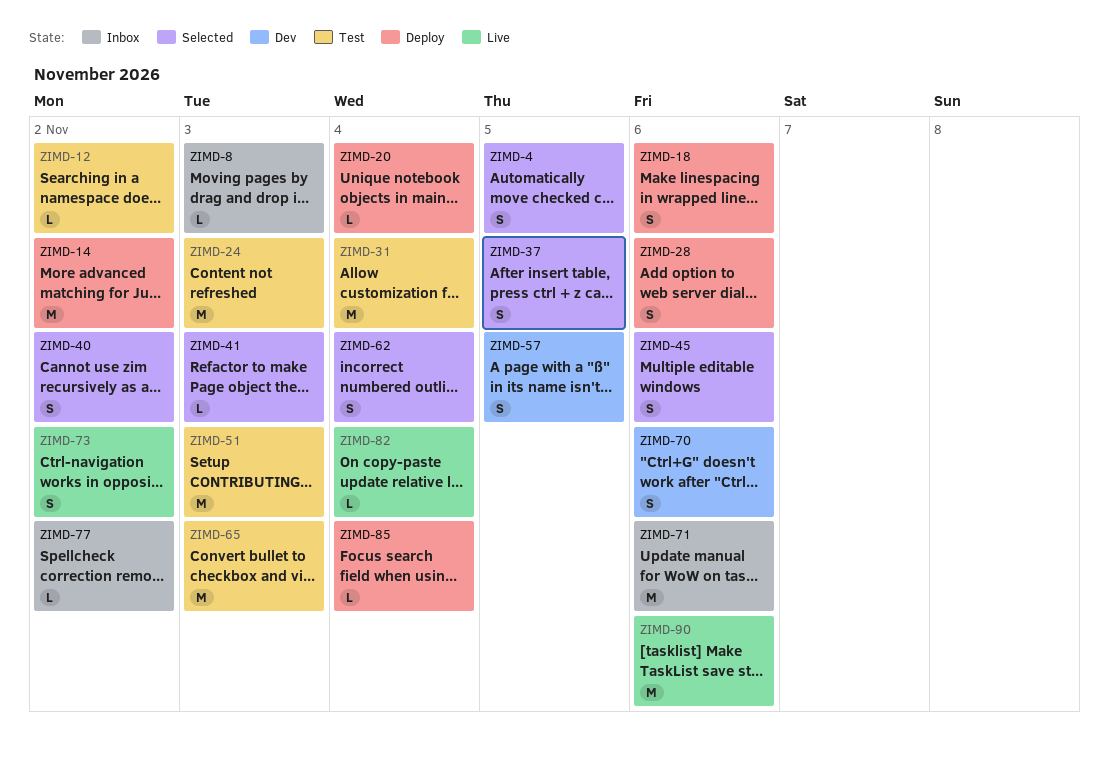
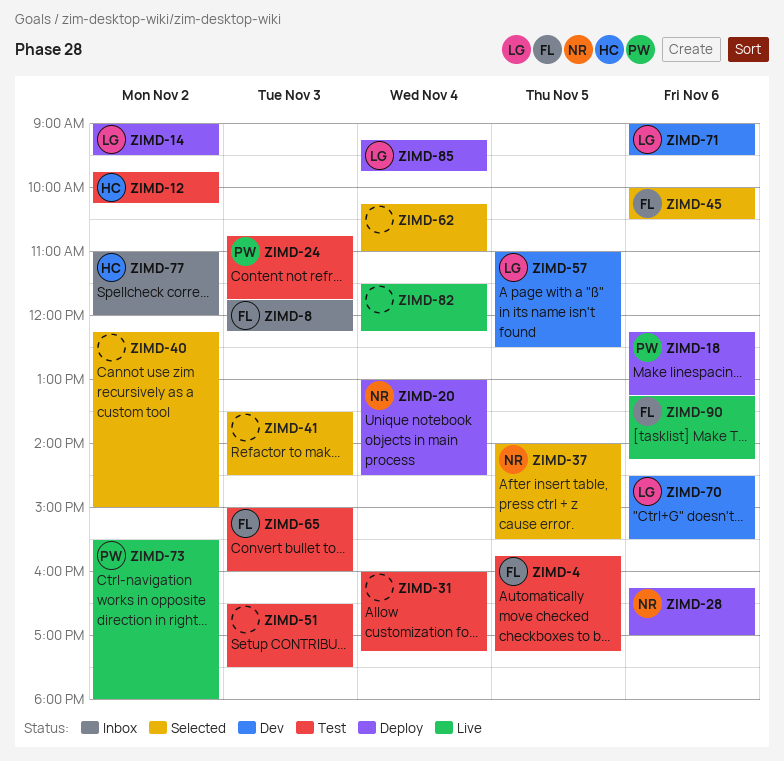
ZIMD-4, status: Selected -> Test
ZIMD-71, status: Inbox -> Dev

